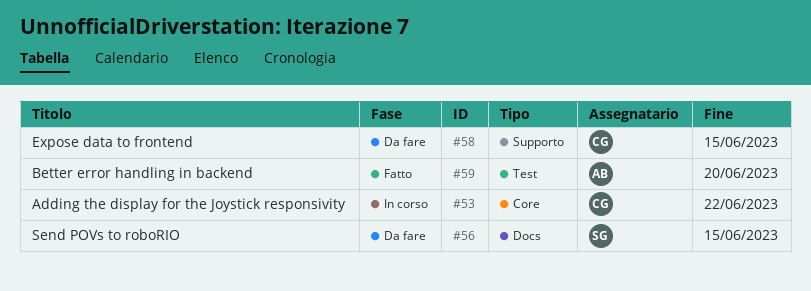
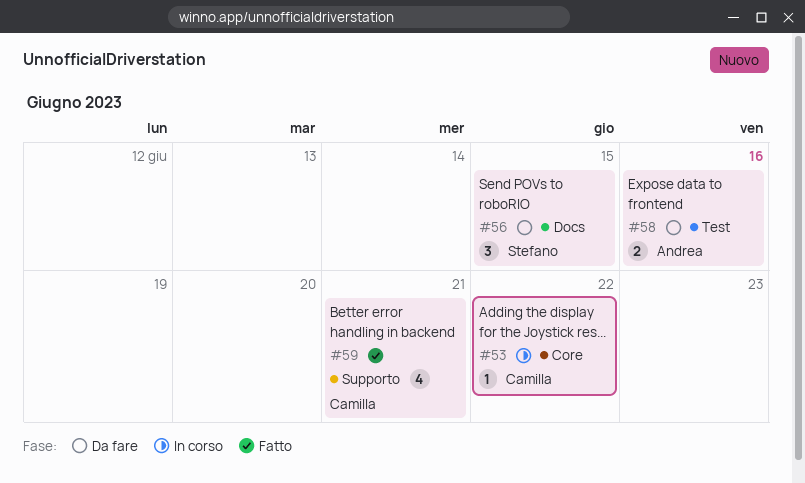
#58, owner: Camilla -> Andrea
#58, label: Supporto -> Test
#58, due: Jun 15 -> Jun 16
#59, owner: Andrea -> Camilla
#59, label: Test -> Supporto
#59, due: Jun 20 -> Jun 21

